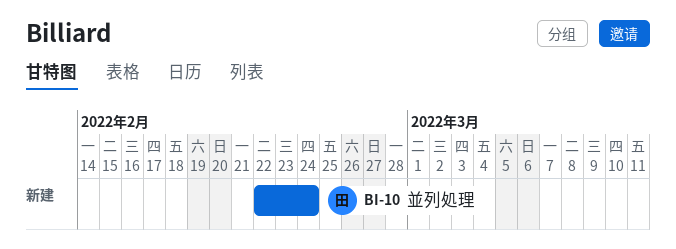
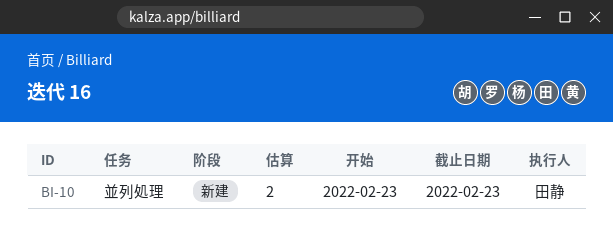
BI-10, start: Feb 22 -> Feb 23
BI-10, due: Feb 24 -> Feb 23

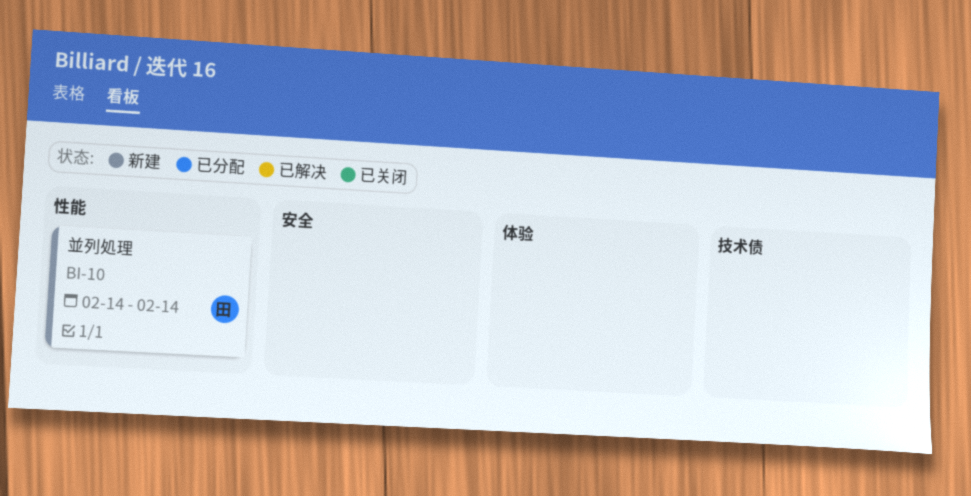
BI-10, start: Feb 23 -> Feb 14
BI-10, due: Feb 23 -> Feb 14

